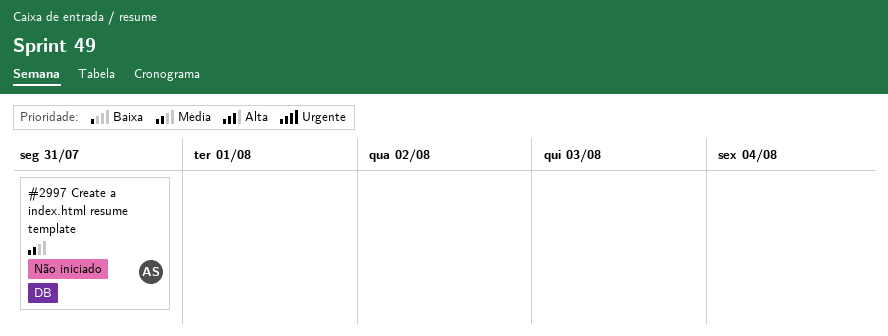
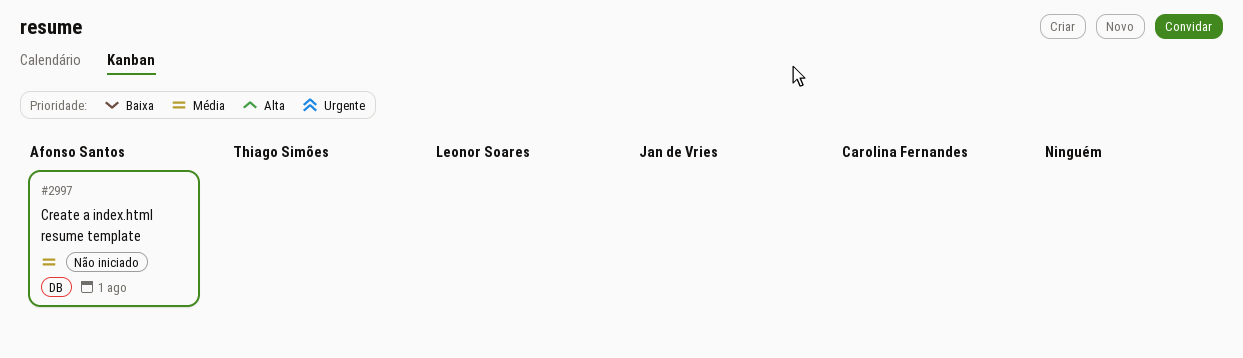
#2997, due: Jul 31 -> Aug 1

